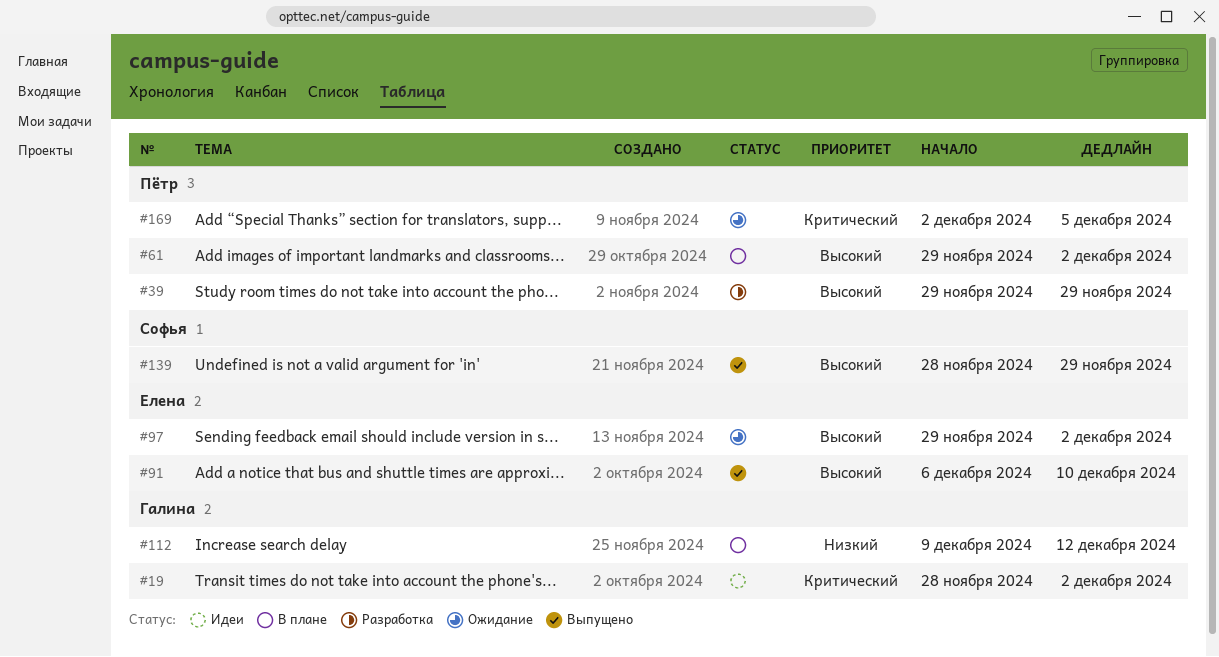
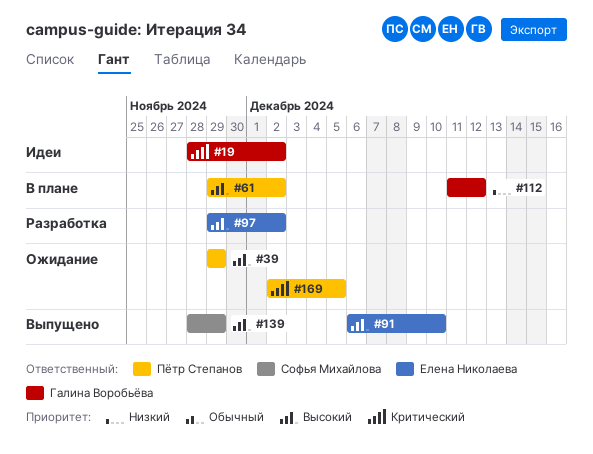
#39, status: Разработка -> Ожидание
#97, status: Ожидание -> Разработка
#112, start: Dec 9 -> Dec 11

